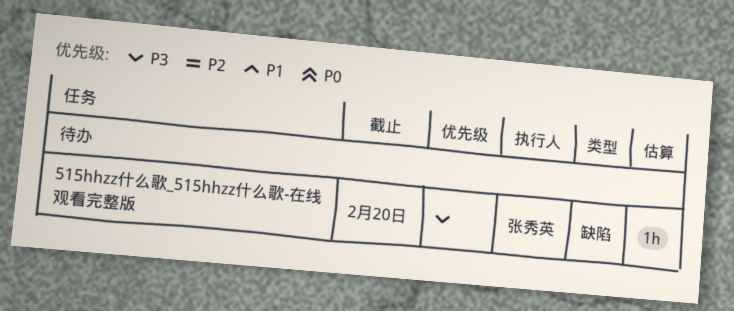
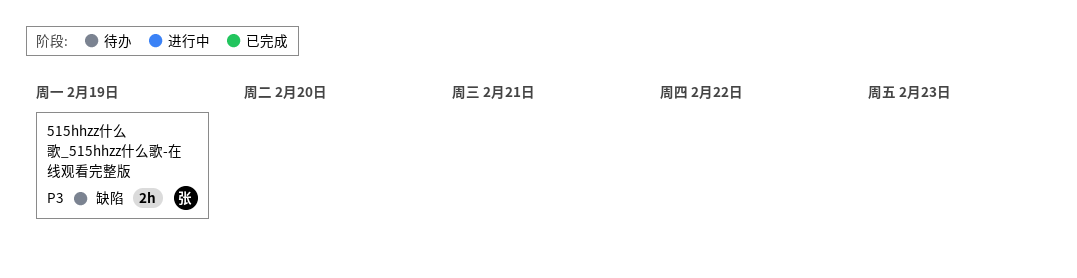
515hhzz什么歌_515hhzz什么歌-在线观看完整版, estimate: 1h -> 2h
515hhzz什么歌_515hhzz什么歌-在线观看完整版, due: Feb 20 -> Feb 19

